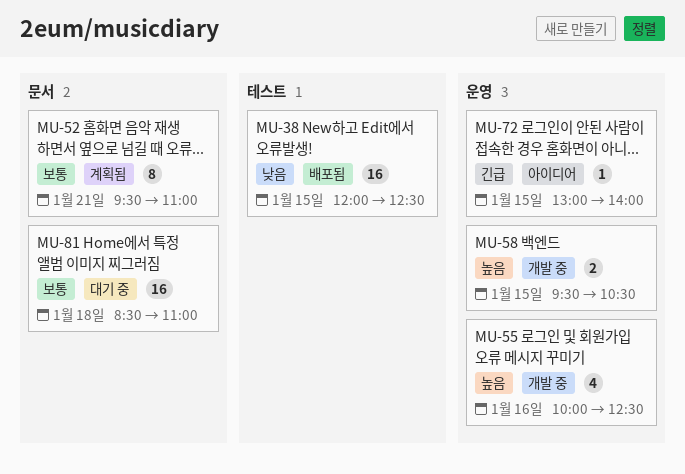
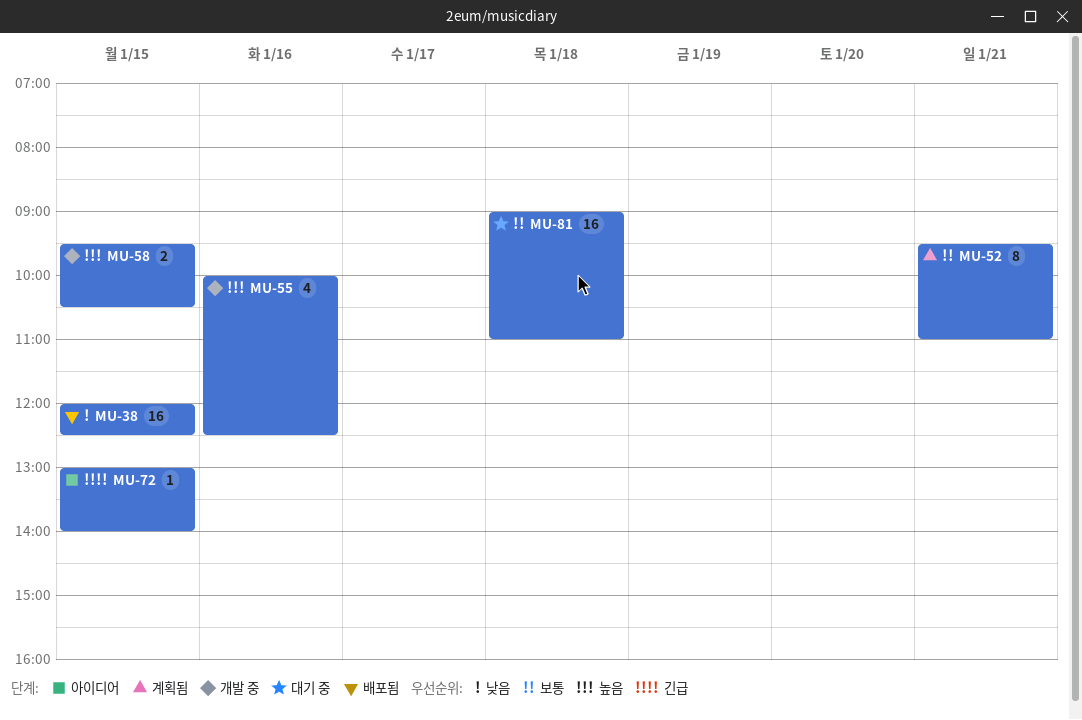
MU-81, begins: 08:30 -> 09:00

